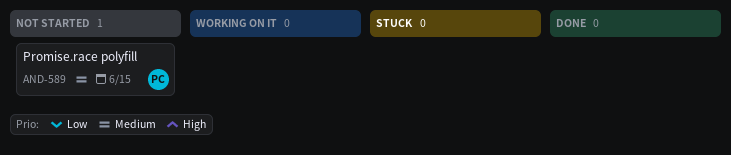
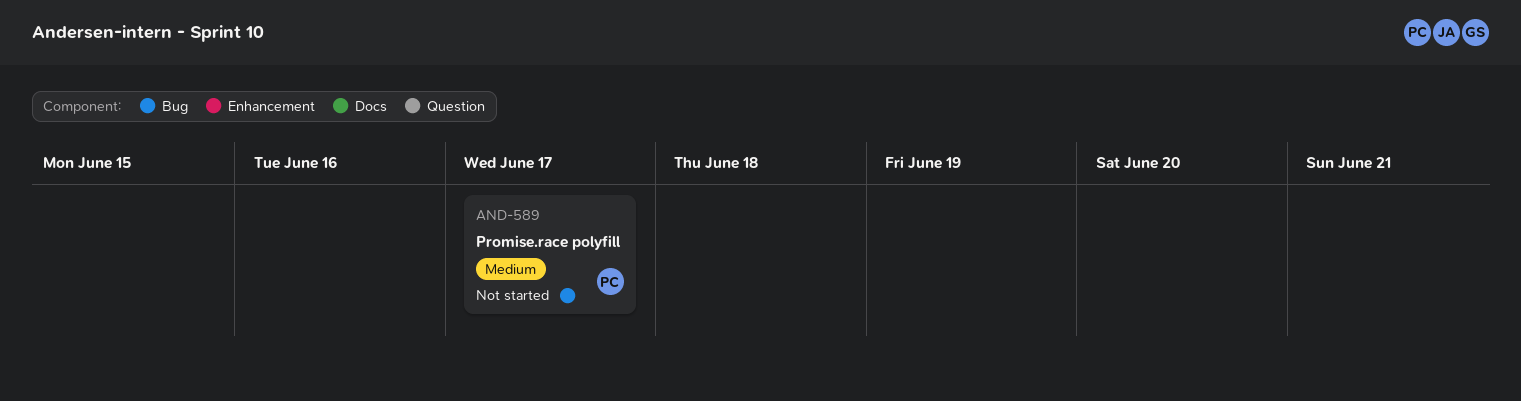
AND-589, due: Jun 15 -> Jun 17

